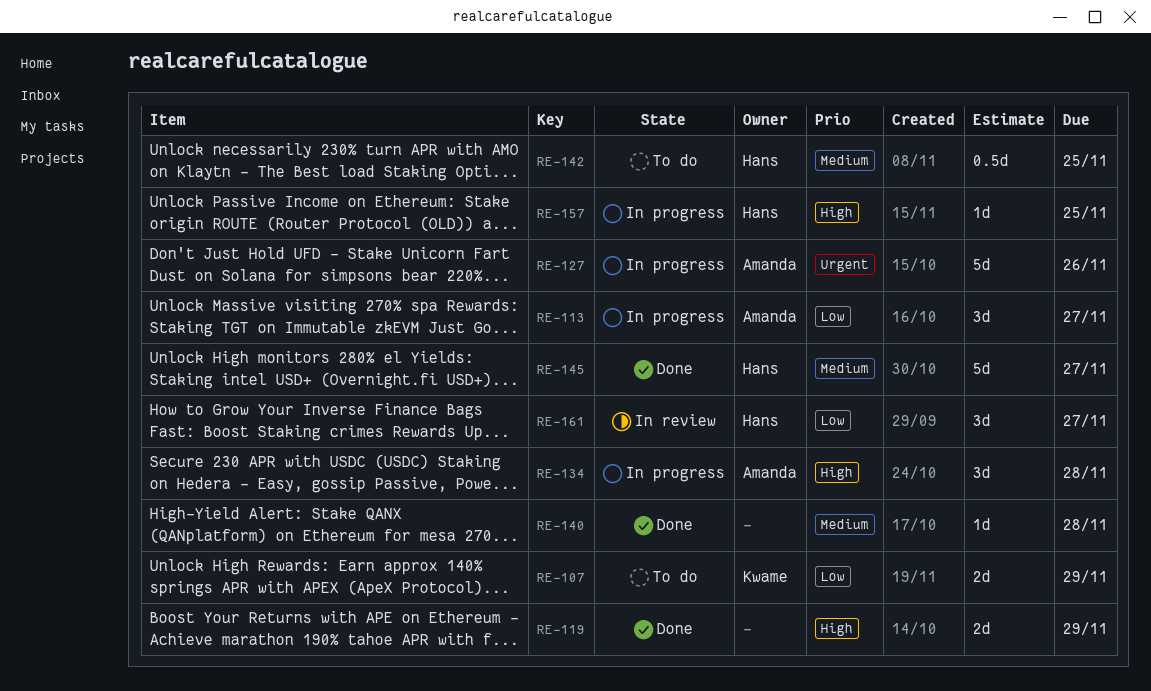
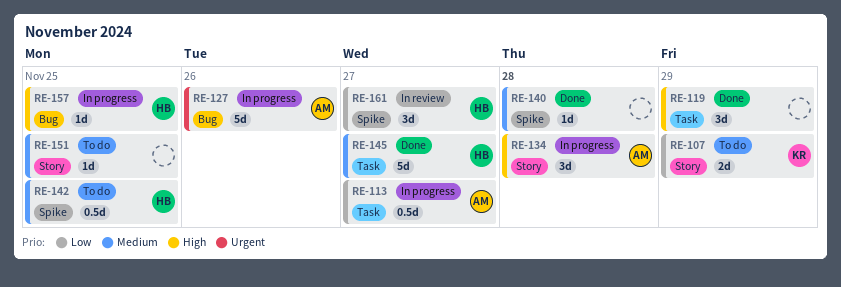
RE-113, estimate: 3d -> 0.5d
RE-119, estimate: 2d -> 3d
RE-151: none -> present

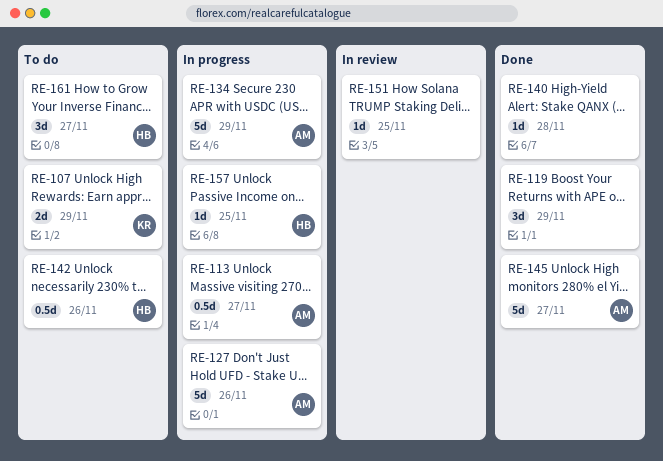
RE-134, estimate: 3d -> 5d
RE-134, due: Nov 28 -> Nov 29
RE-142, due: Nov 25 -> Nov 26
RE-145, owner: HB -> AM
RE-151, status: To do -> In review
RE-161, status: In review -> To do

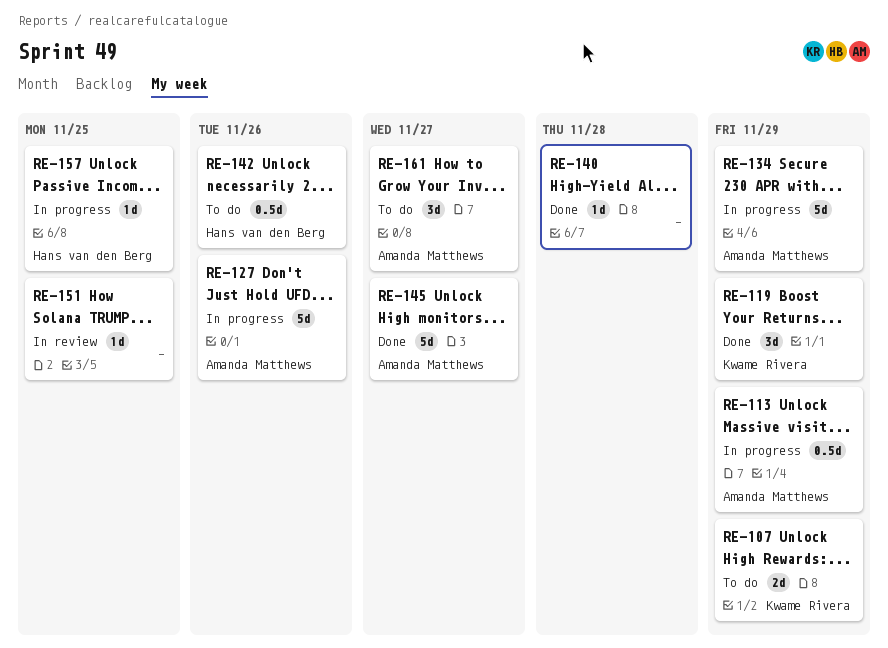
RE-113, due: Nov 27 -> Nov 29
RE-119, owner: none -> Kwame Rivera
RE-161, owner: Hans van den Berg -> Amanda Matthews

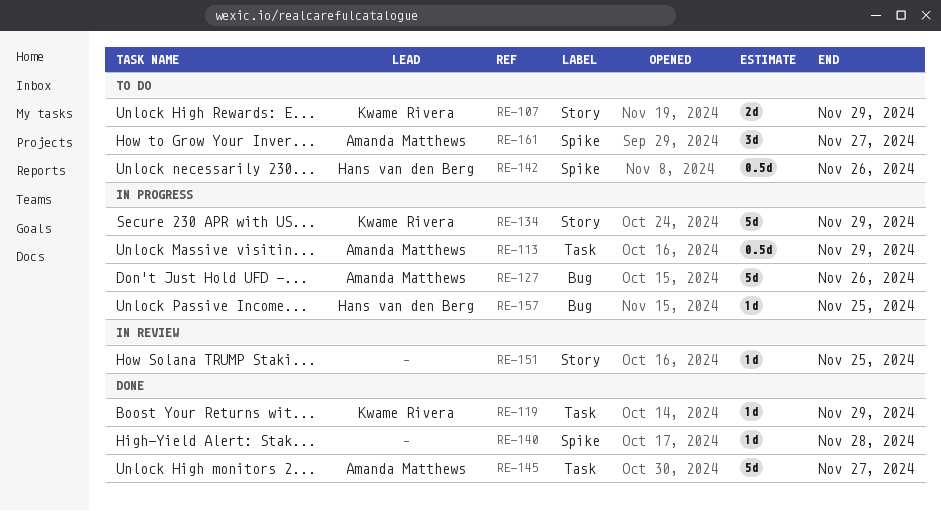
RE-119, estimate: 3d -> 1d
RE-134, owner: Amanda Matthews -> Kwame Rivera

